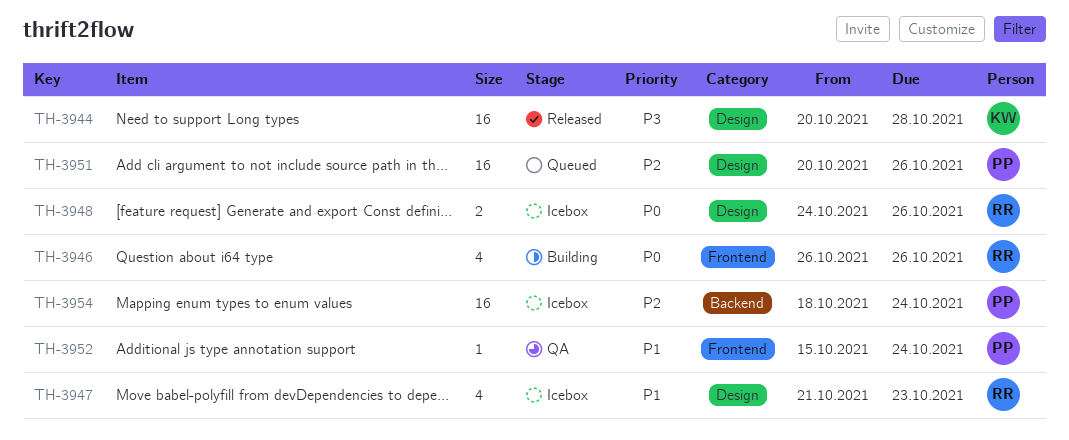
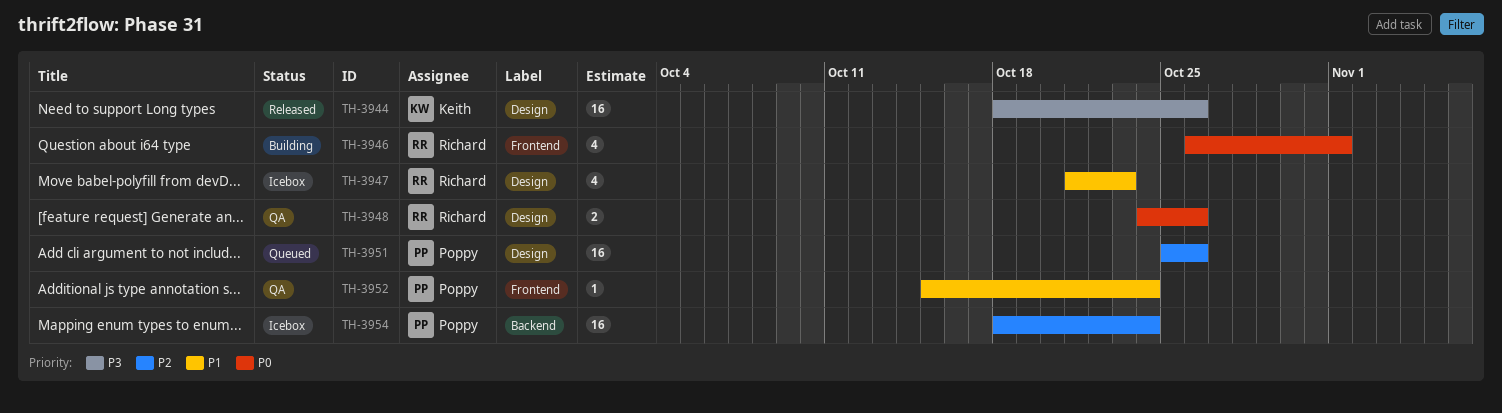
TH-3944, start: Oct 20 -> Oct 18
TH-3944, due: Oct 28 -> Oct 26
TH-3946, due: Oct 26 -> Nov 1
TH-3948, status: Icebox -> QA
TH-3951, start: Oct 20 -> Oct 25

